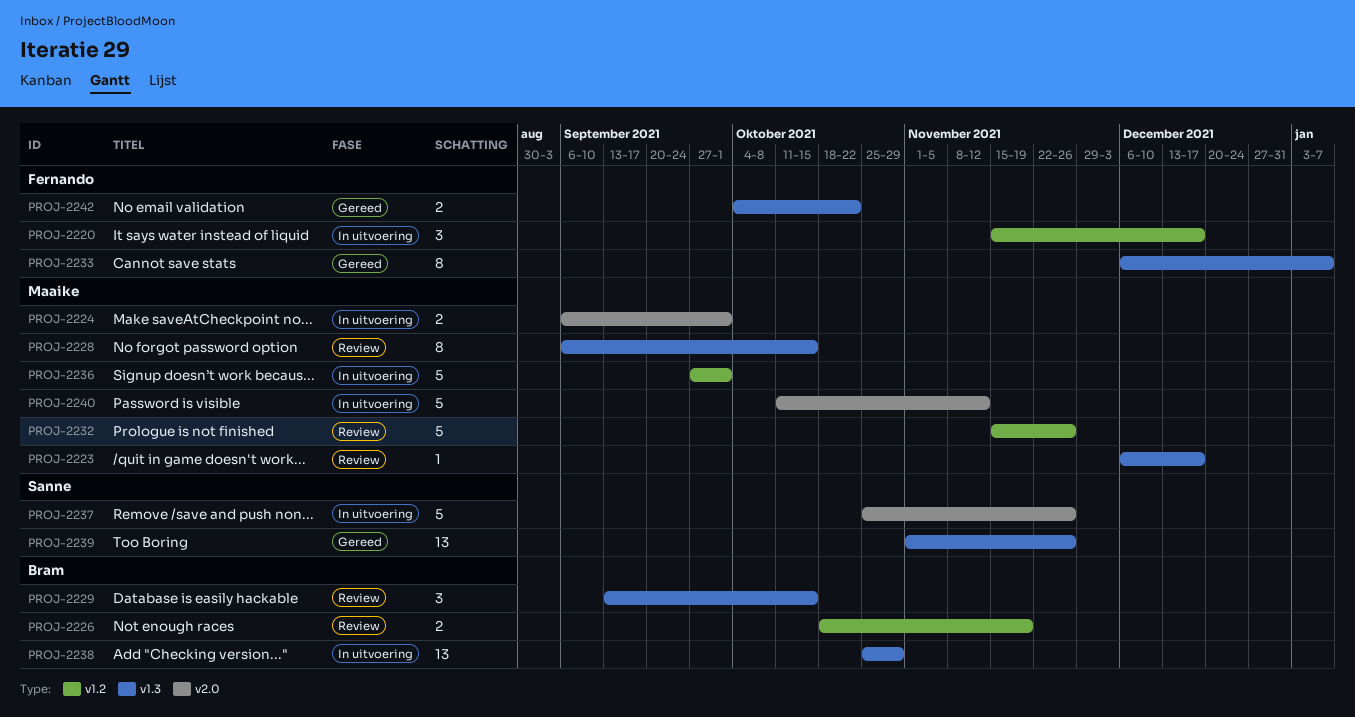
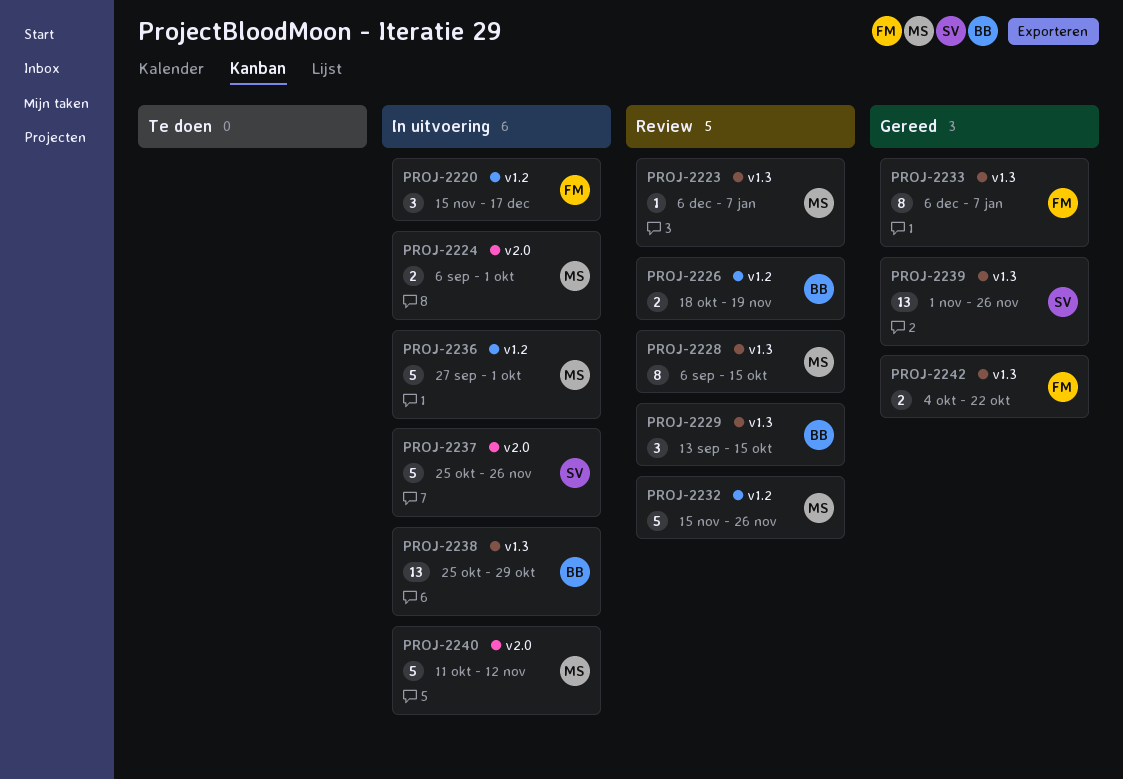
PROJ-2223, due: Dec 17 -> Jan 7

